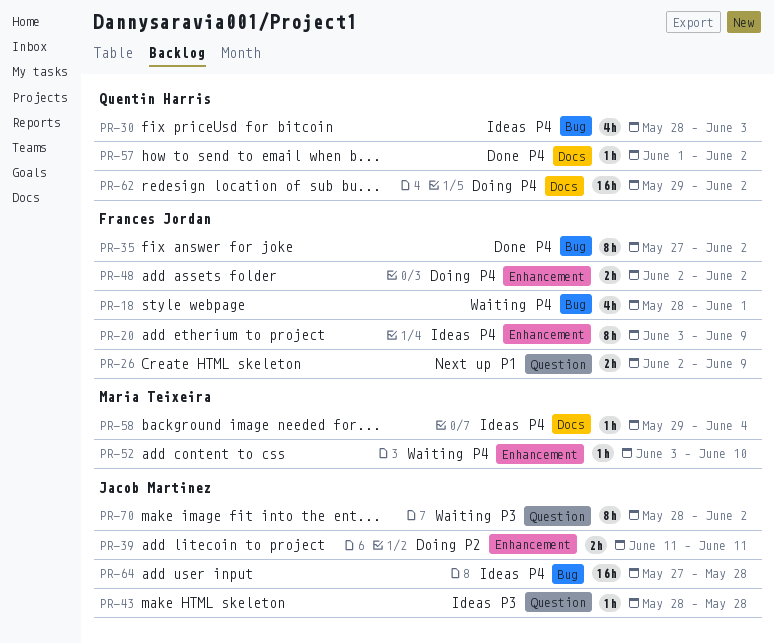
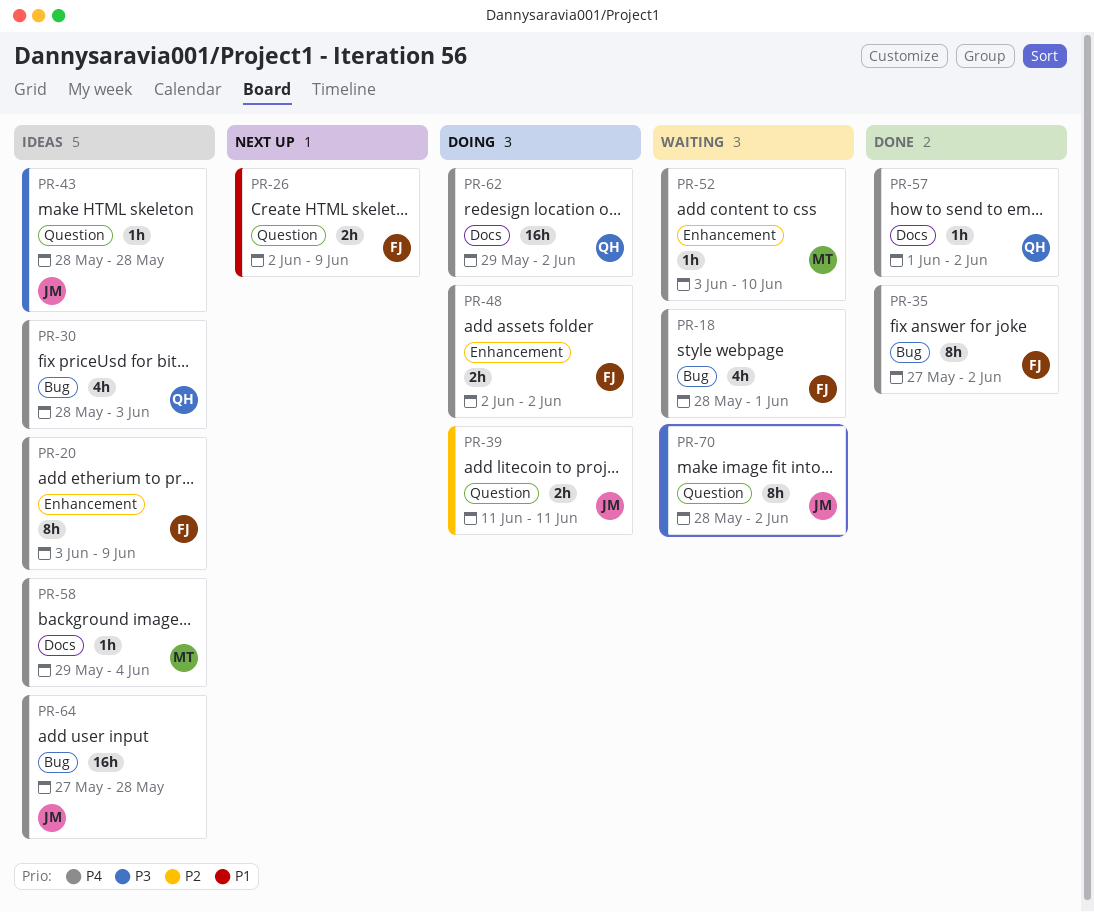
PR-39, label: Enhancement -> Question

